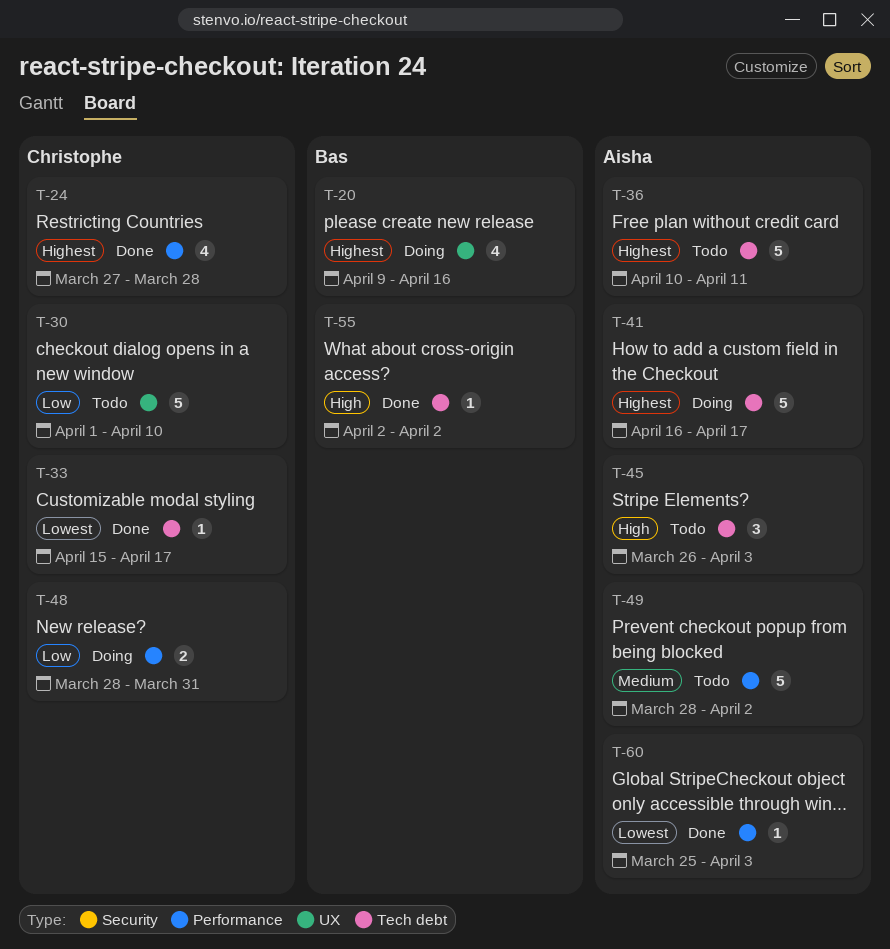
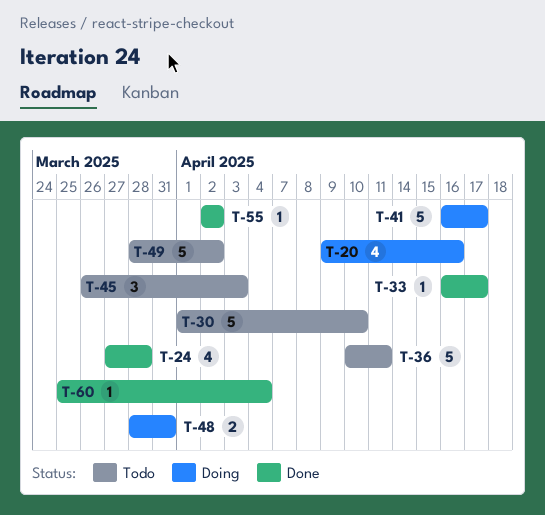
T-33, start: Apr 15 -> Apr 16
T-60, due: Apr 3 -> Apr 4

